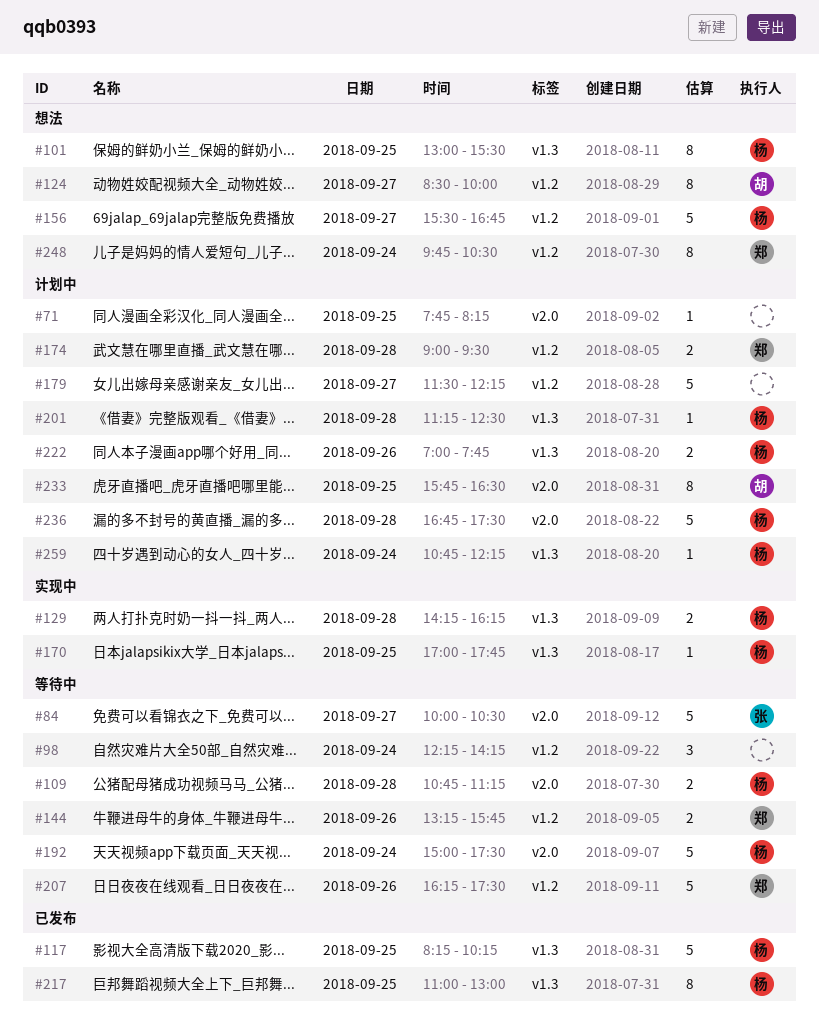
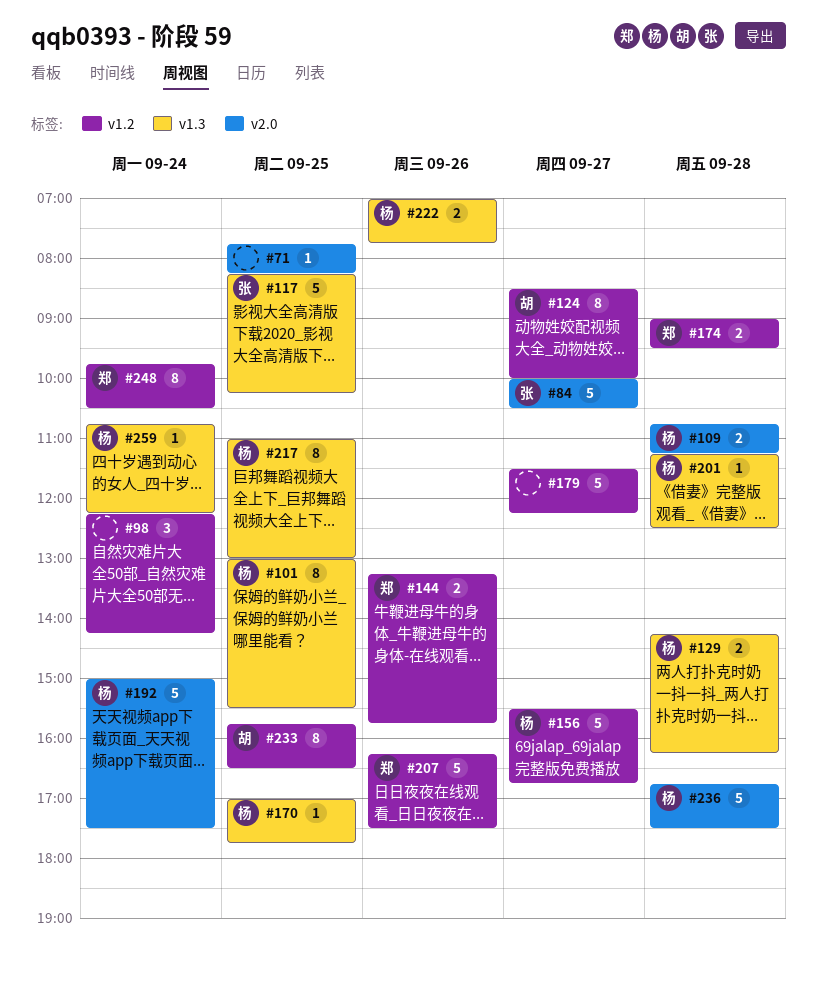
#117, owner: 杨 -> 张
#233, label: v2.0 -> v1.2

